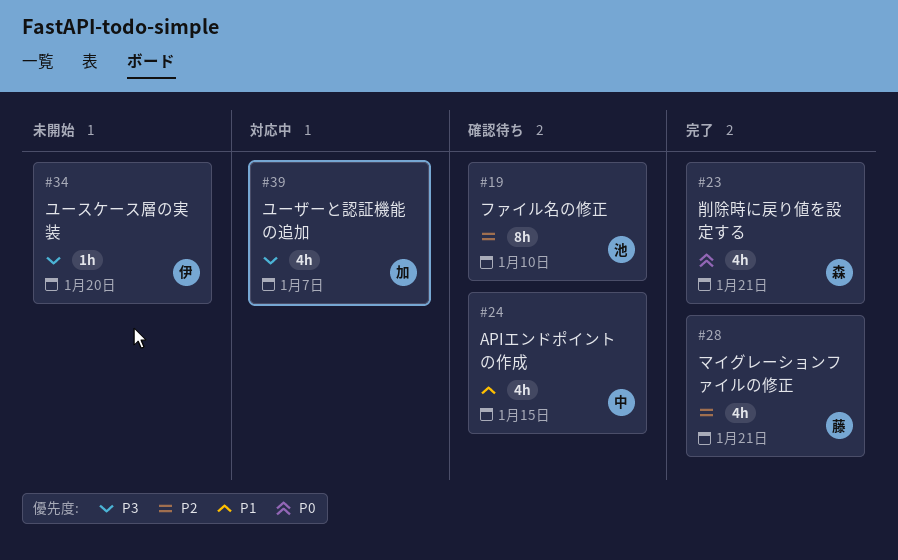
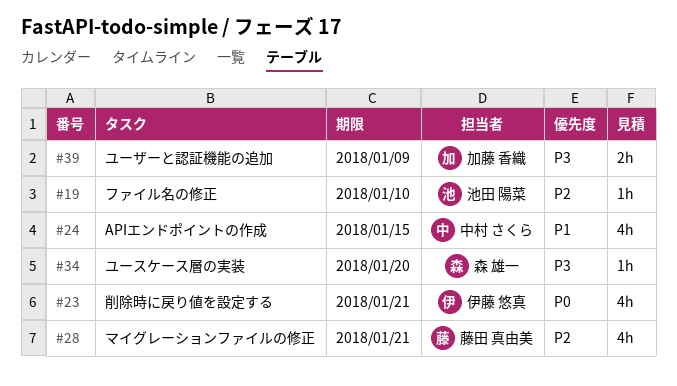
#19, estimate: 8h -> 1h
#23, owner: 森 雄一 -> 伊藤 悠真
#34, owner: 伊藤 悠真 -> 森 雄一
#39, estimate: 4h -> 2h
#39, due: Jan 7 -> Jan 9

